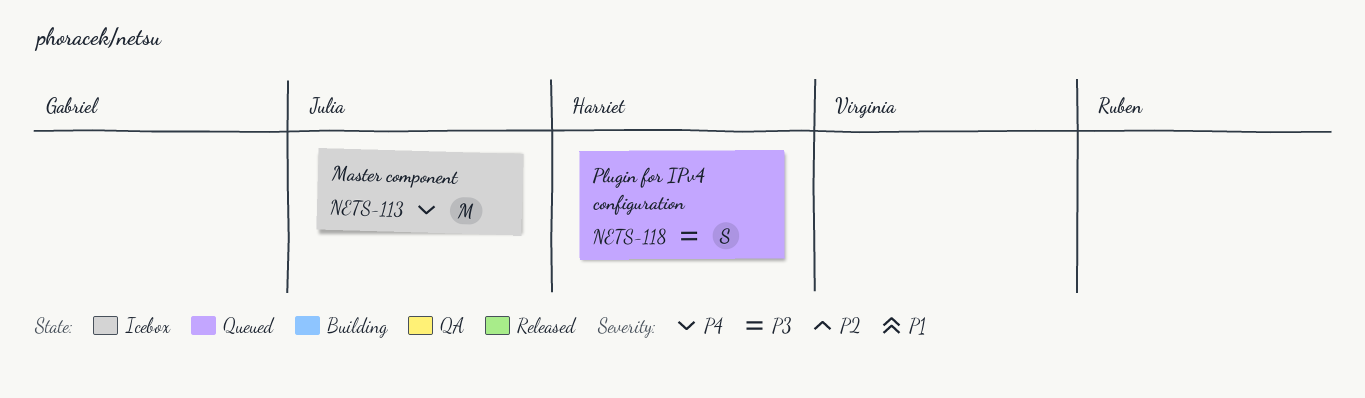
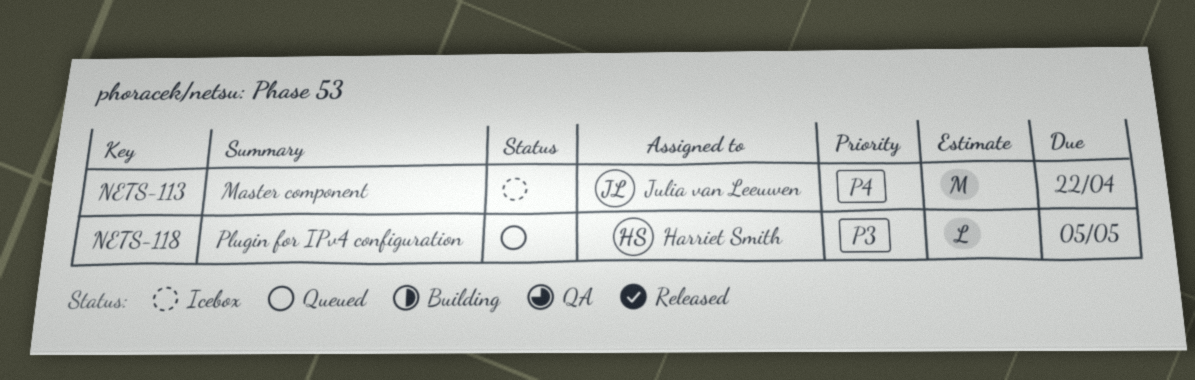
NETS-118, estimate: S -> L

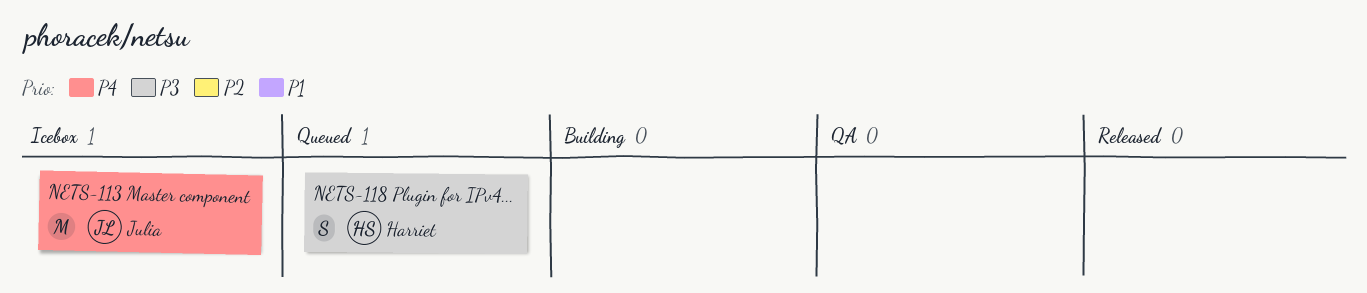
NETS-118, estimate: L -> S

